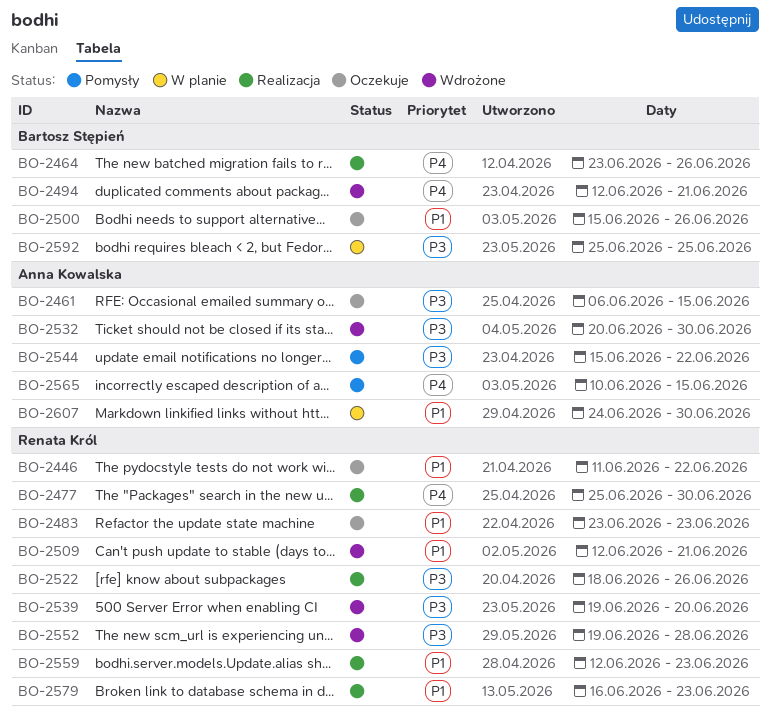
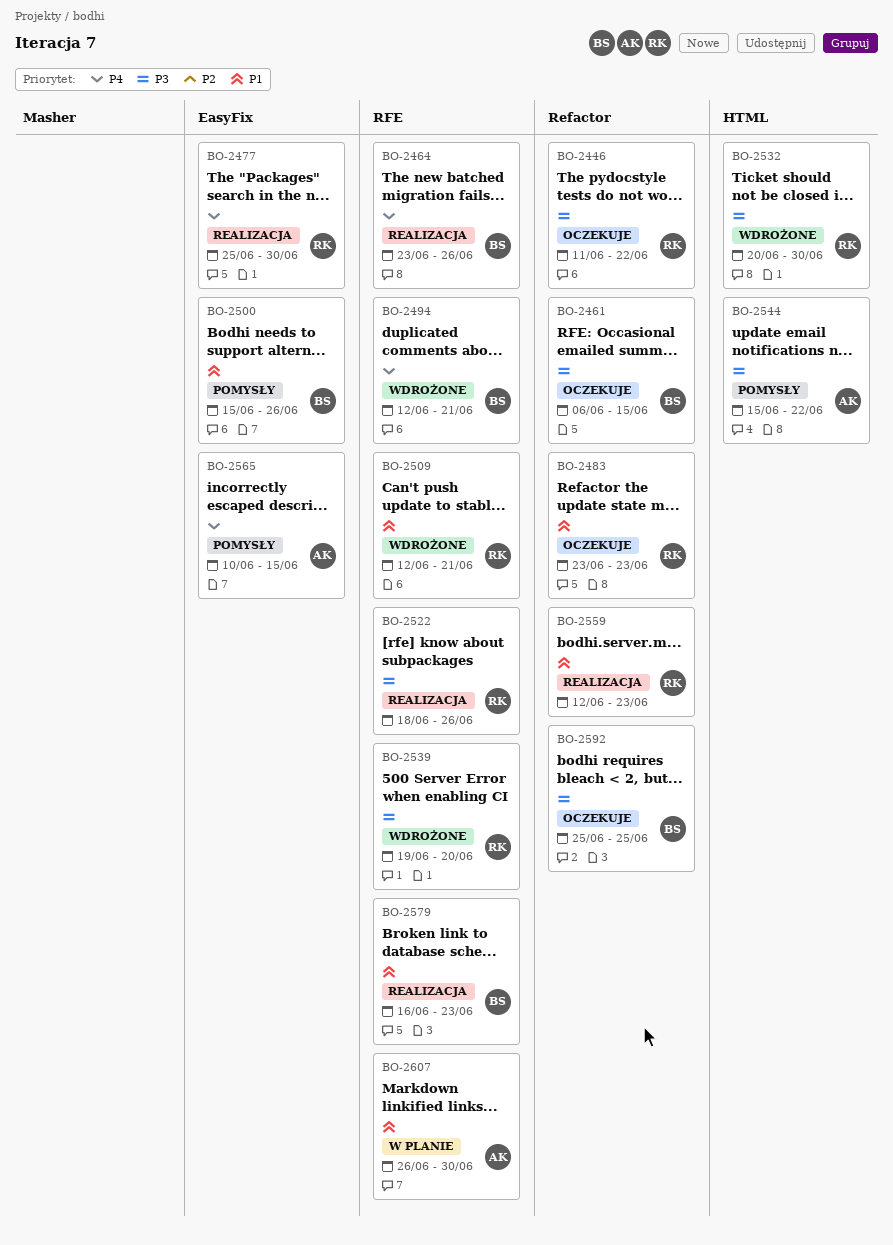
BO-2446, priority: P1 -> P3
BO-2461, owner: Anna Kowalska -> Bartosz Stępień
BO-2500, status: Oczekuje -> Pomysły
BO-2532, owner: Anna Kowalska -> Renata Król
BO-2552: present -> none
BO-2579, owner: Renata Król -> Bartosz Stępień
BO-2592, status: W planie -> Oczekuje
BO-2607, start: Jun 24 -> Jun 26

